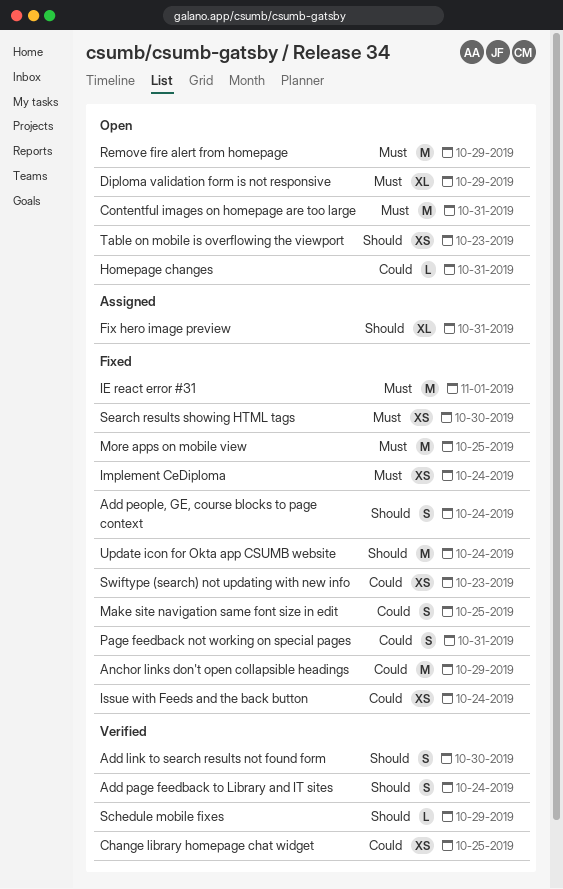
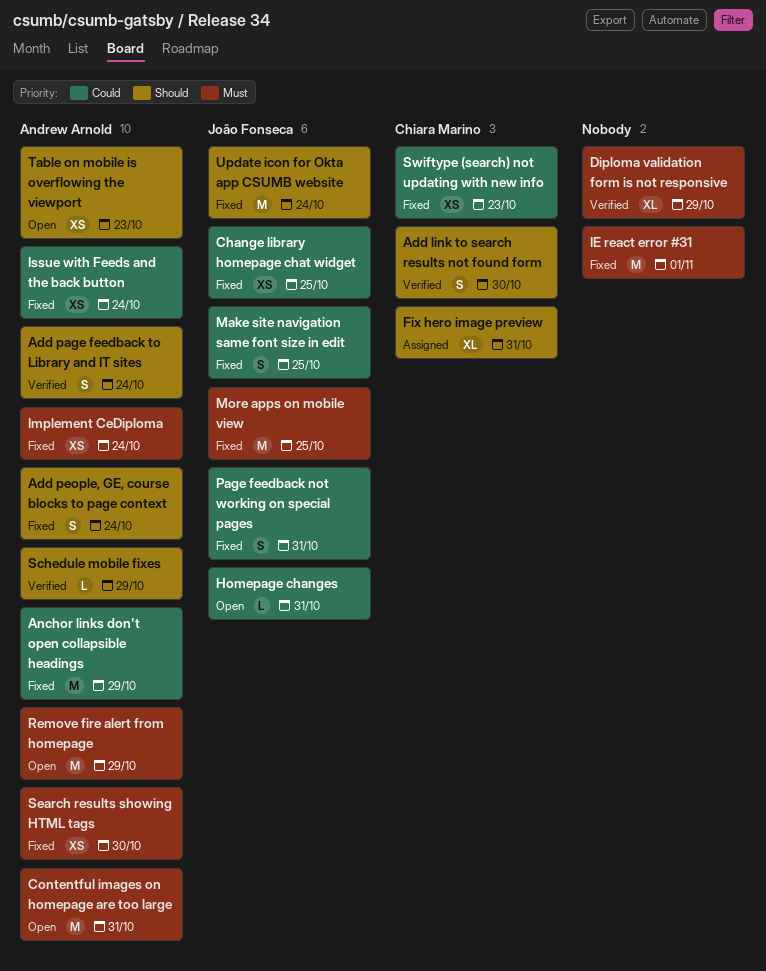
Change library homepage chat widget, status: Verified -> Fixed
Diploma validation form is not responsive, status: Open -> Verified

